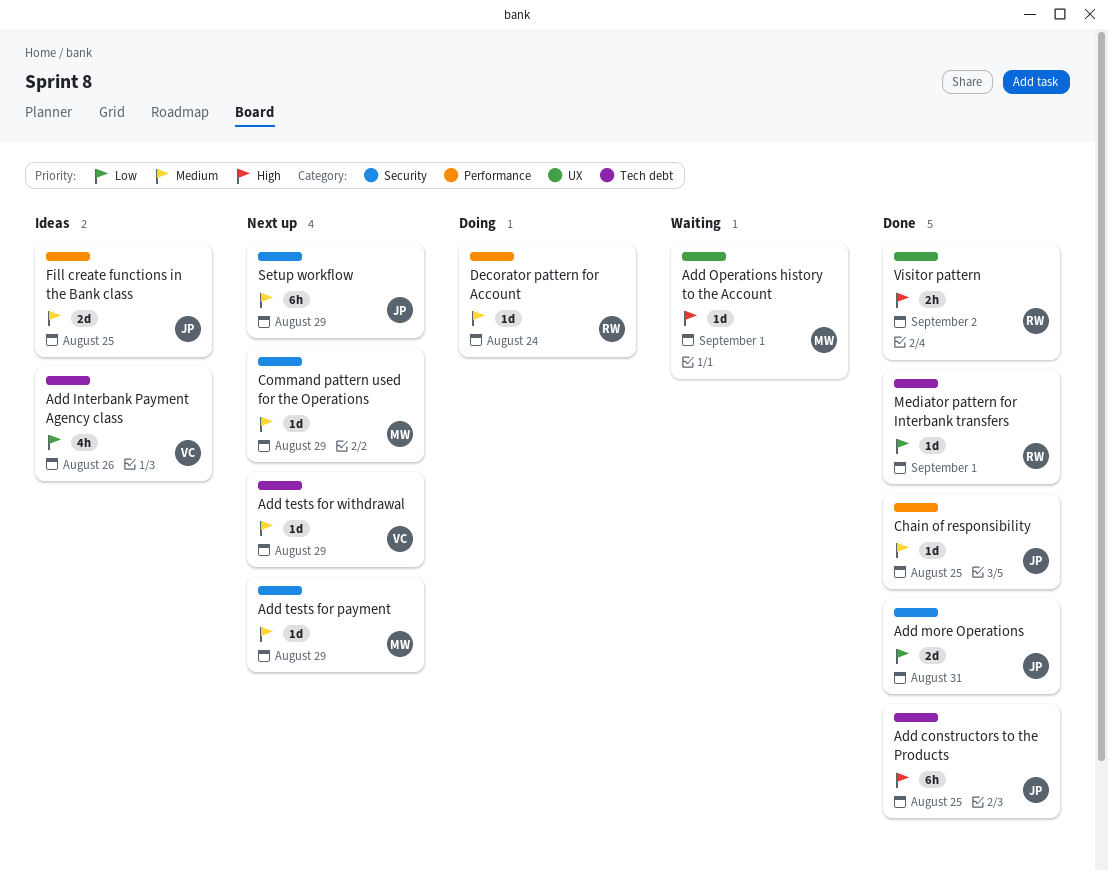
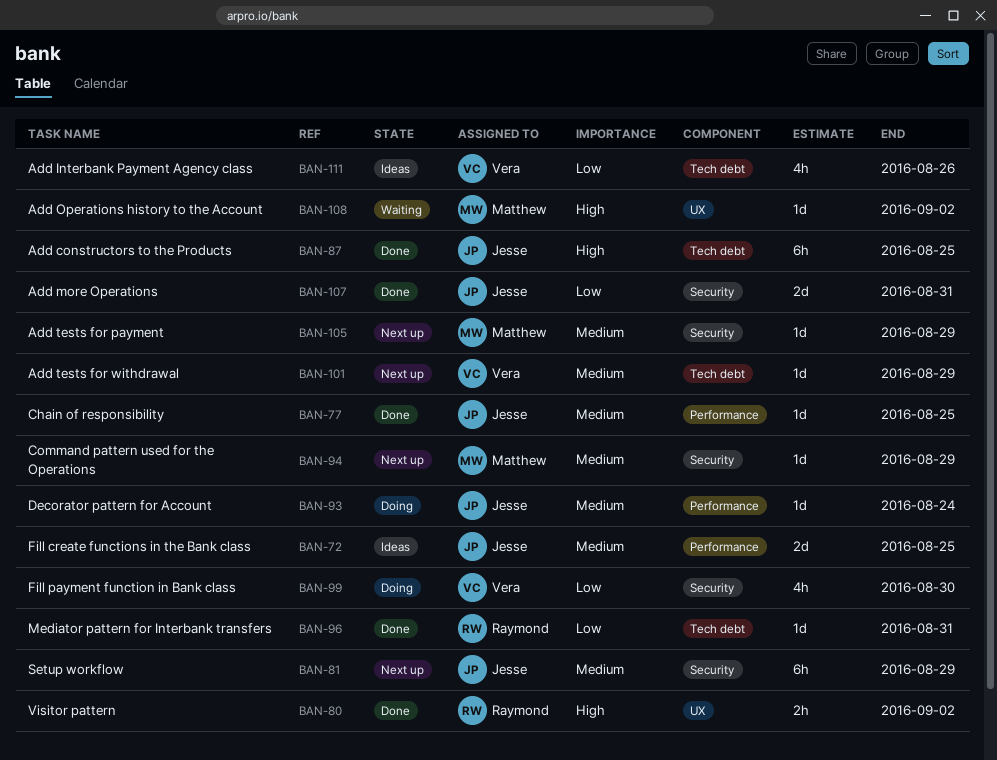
Add Operations history to the Account, due: Sep 1 -> Sep 2
Decorator pattern for Account, owner: Raymond -> Jesse
Fill payment function in Bank class: none -> present
Mediator pattern for Interbank transfers, due: Sep 1 -> Aug 31

